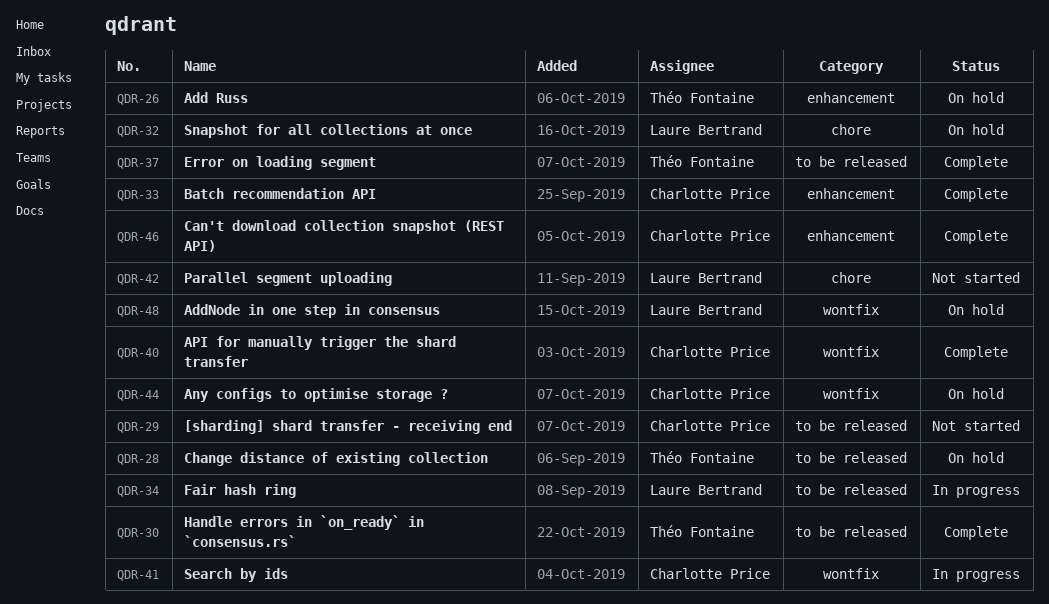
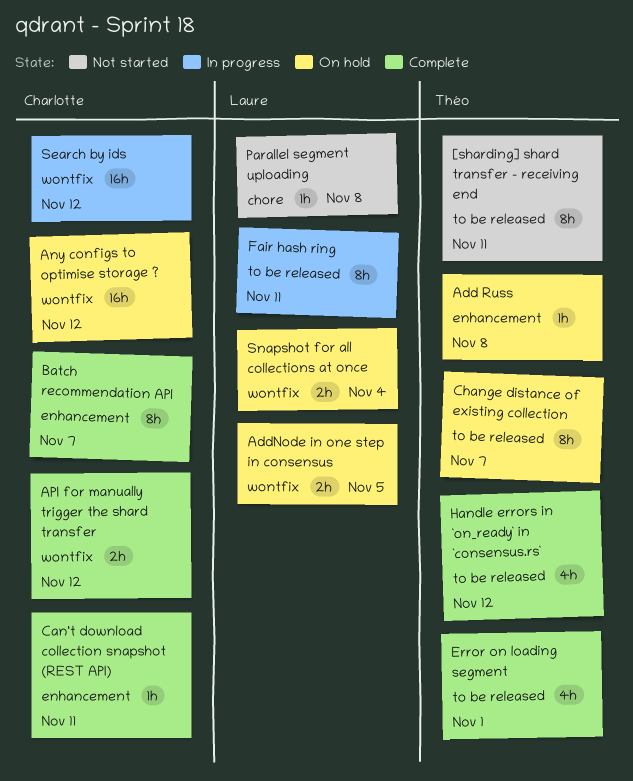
[sharding] shard transfer - receiving end, owner: Charlotte Price -> Théo Fontaine
Snapshot for all collections at once, label: chore -> wontfix

